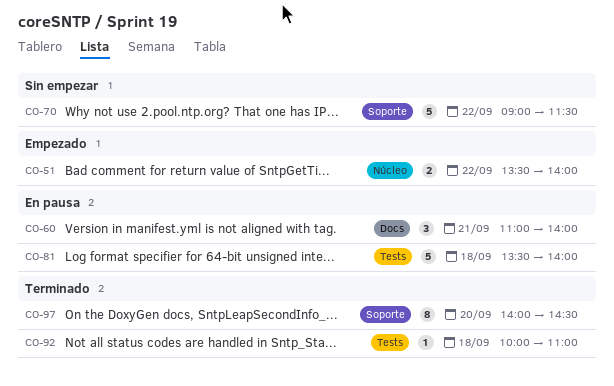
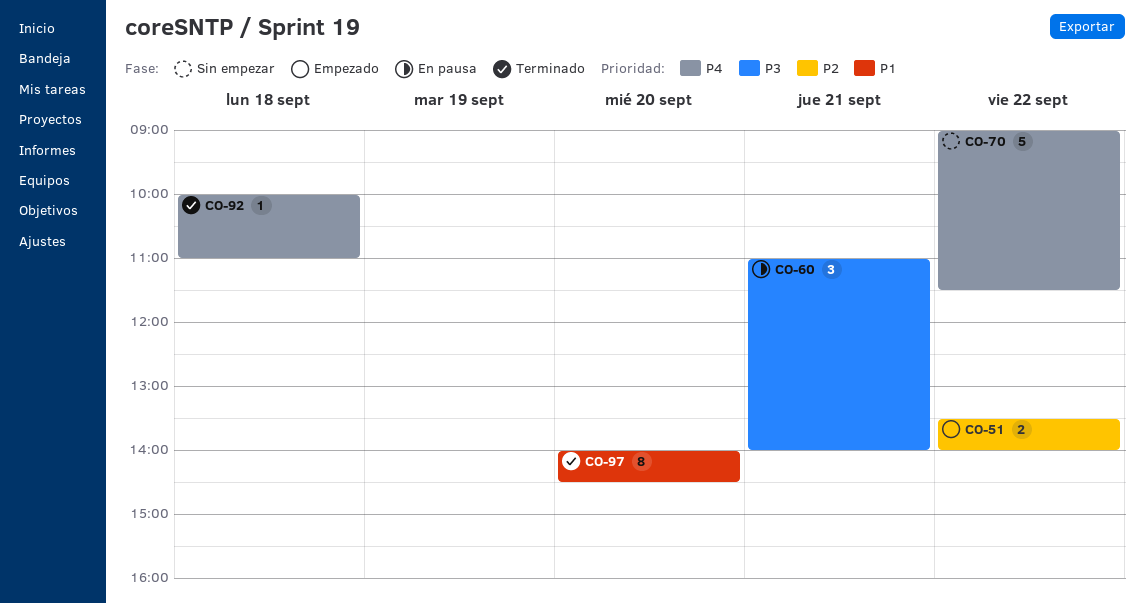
CO-81: present -> none

